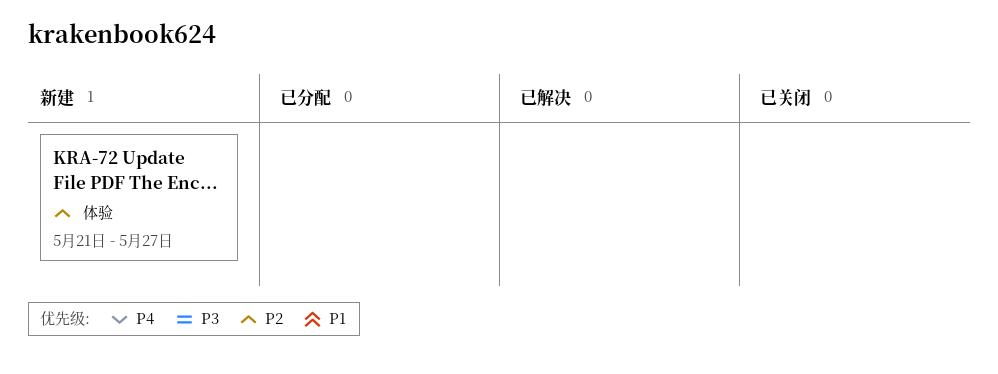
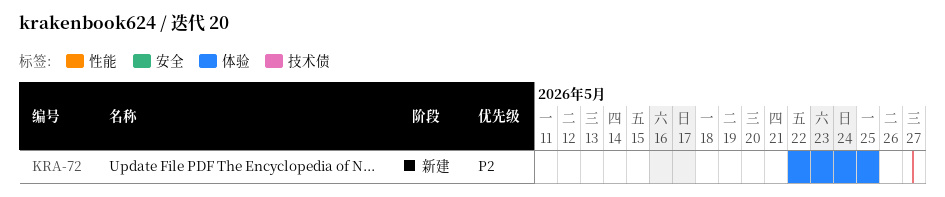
KRA-72, start: May 21 -> May 22
KRA-72, due: May 27 -> May 25

